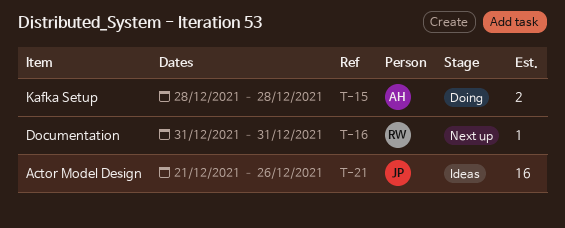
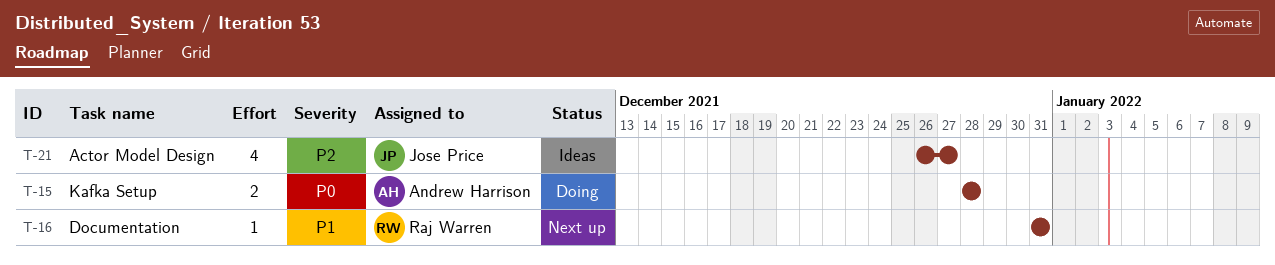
T-21, estimate: 16 -> 4
T-21, start: Dec 21 -> Dec 26
T-21, due: Dec 26 -> Dec 27

